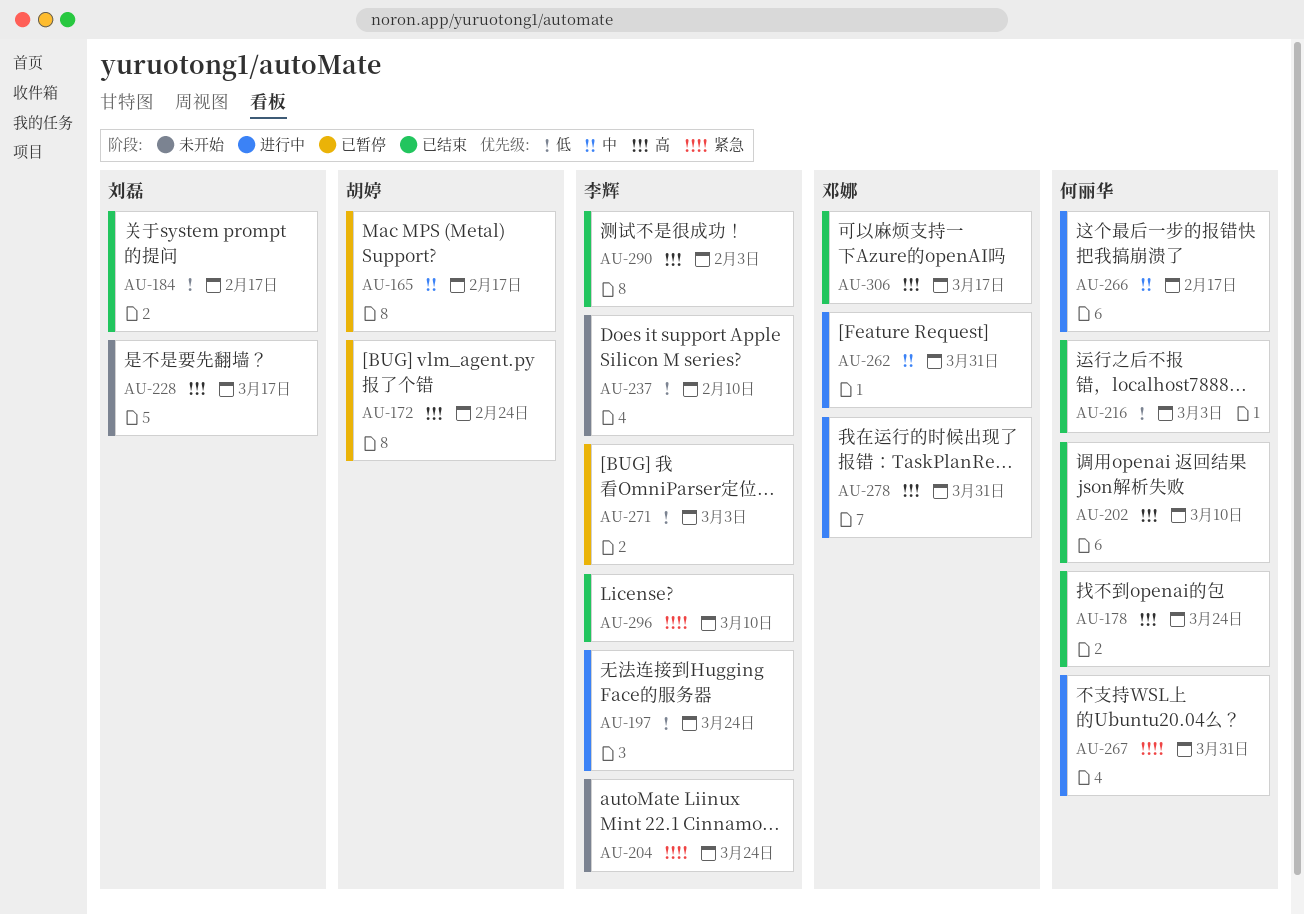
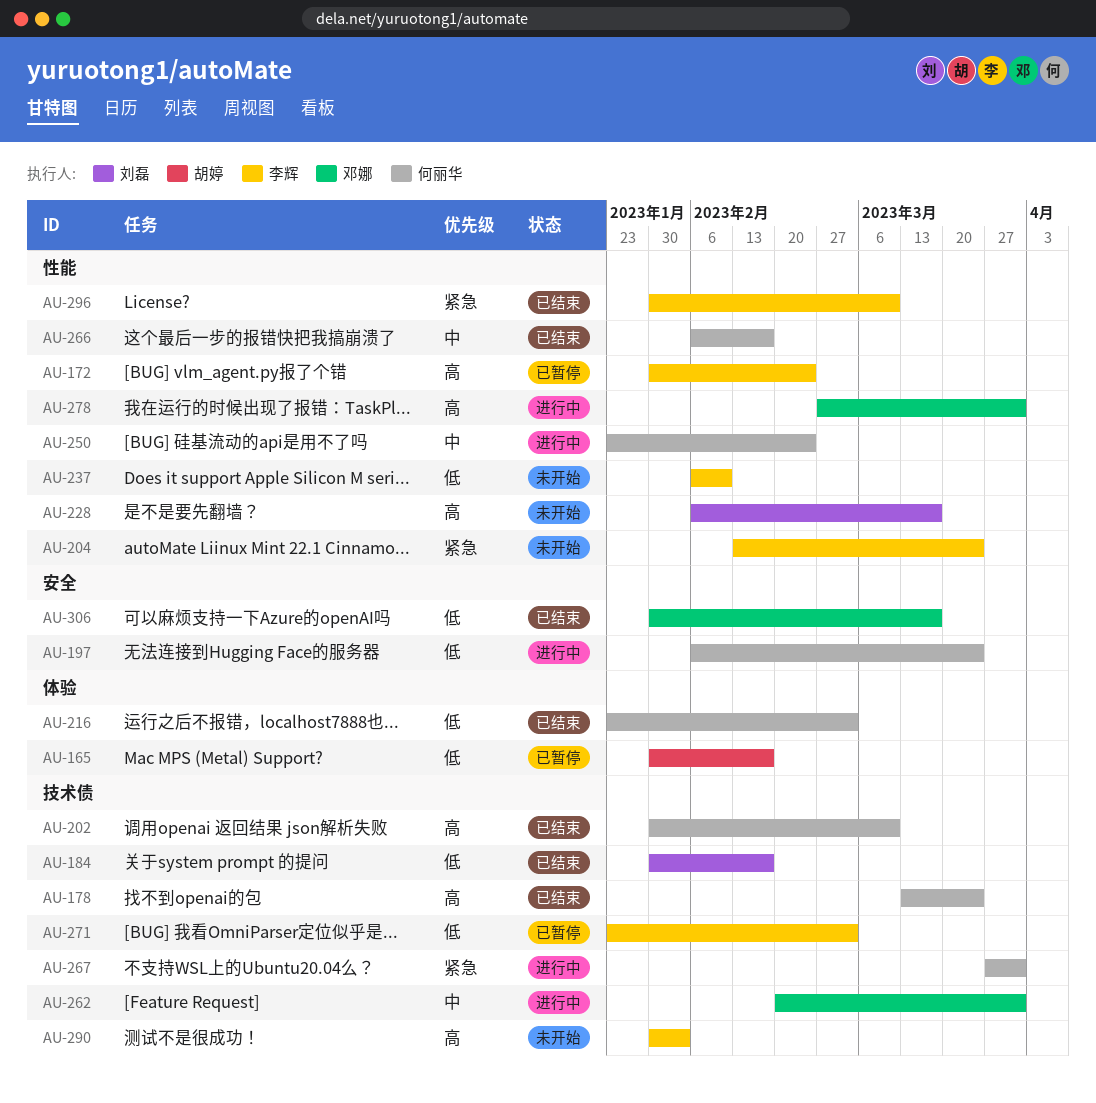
AU-165, priority: 中 -> 低
AU-172, owner: 胡婷 -> 李辉
AU-197, owner: 李辉 -> 何丽华
AU-250: none -> present
AU-266, status: 进行中 -> 已结束
AU-290, status: 已结束 -> 未开始
AU-306, priority: 高 -> 低

